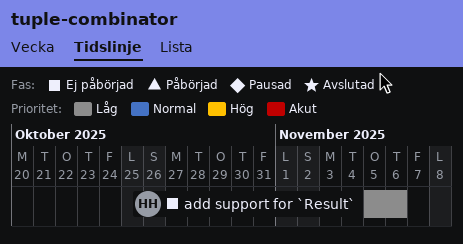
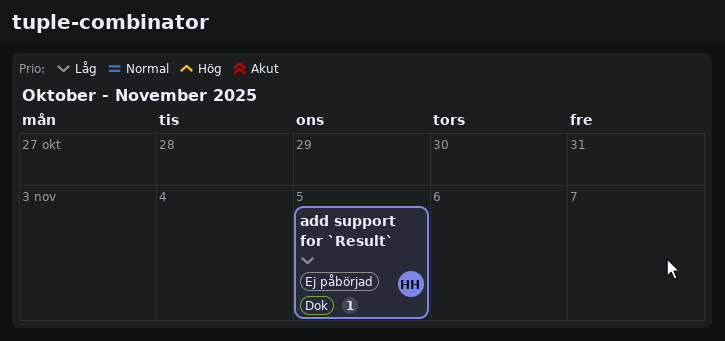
add support for `Result`, due: Nov 6 -> Nov 5

